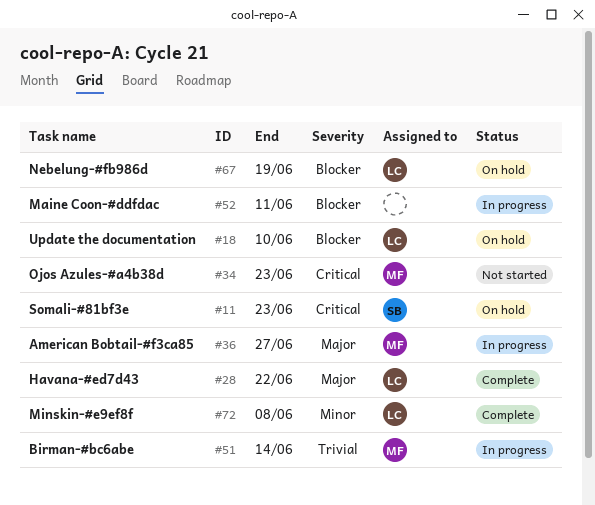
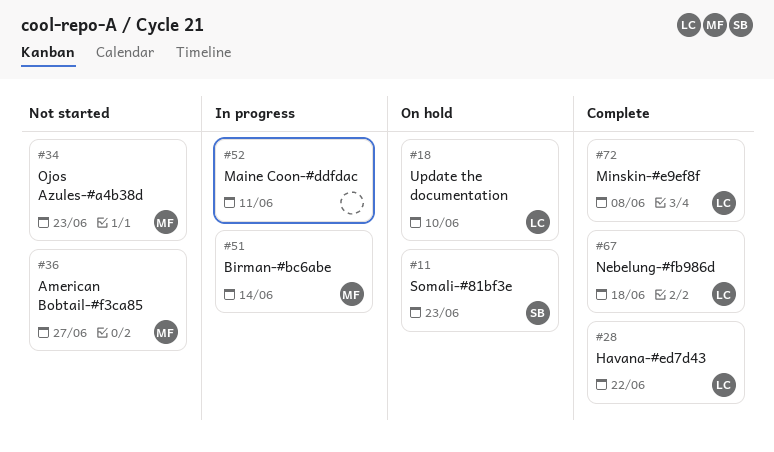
#36, status: In progress -> Not started
#67, status: On hold -> Complete
#67, due: Jun 19 -> Jun 18

